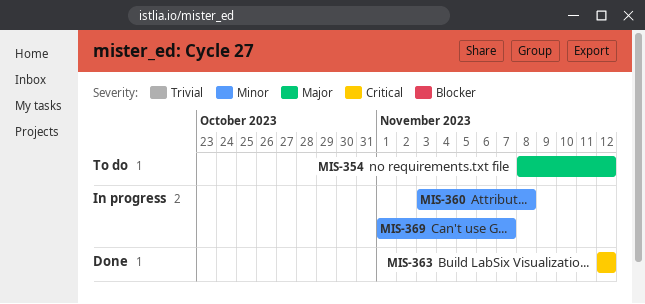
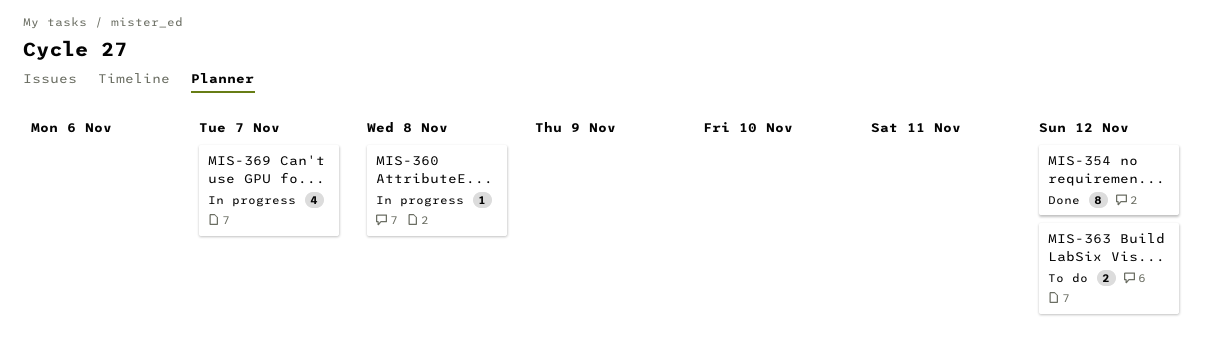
MIS-354, status: To do -> Done
MIS-363, status: Done -> To do

